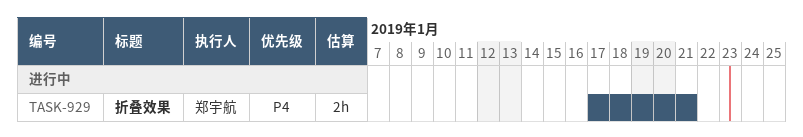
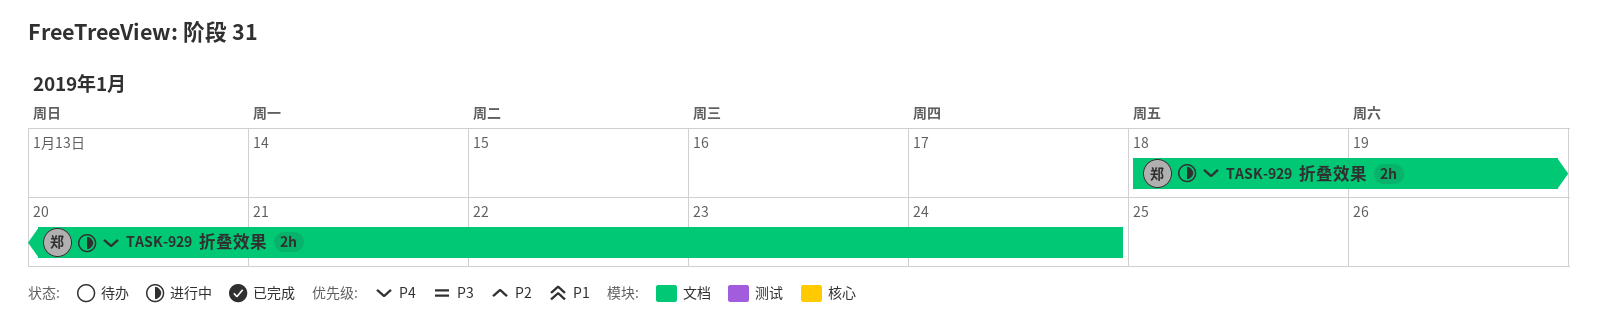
TASK-929, start: Jan 17 -> Jan 18
TASK-929, due: Jan 21 -> Jan 24

